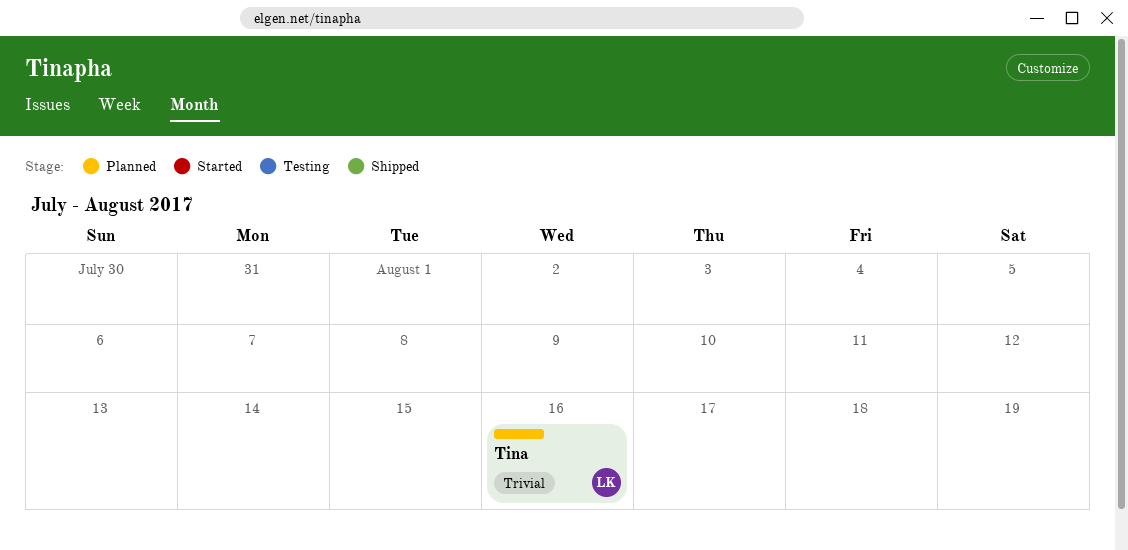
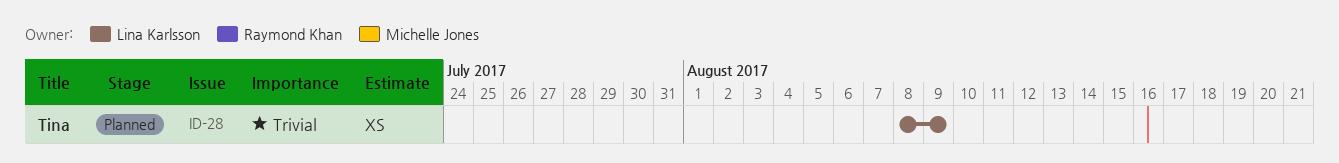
Tina, due: Aug 16 -> Aug 9

